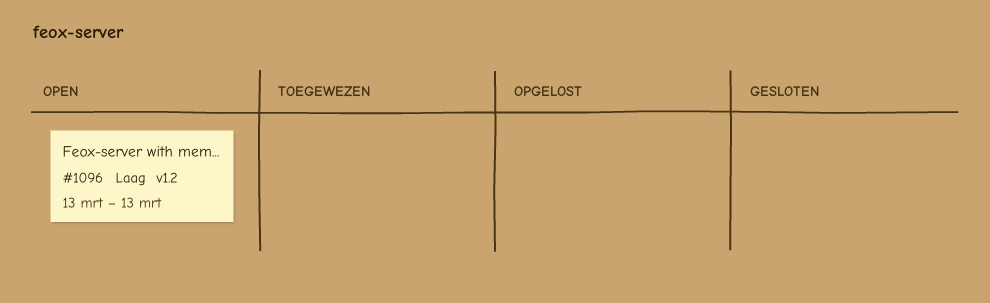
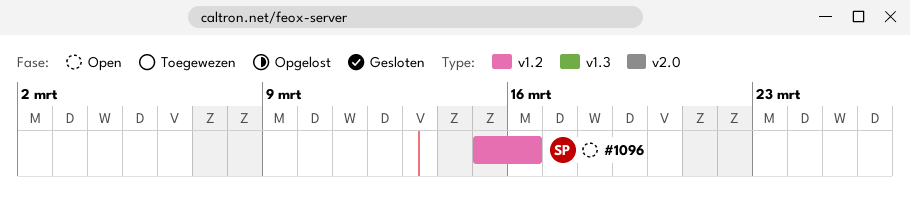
#1096, start: Mar 13 -> Mar 15
#1096, due: Mar 13 -> Mar 16

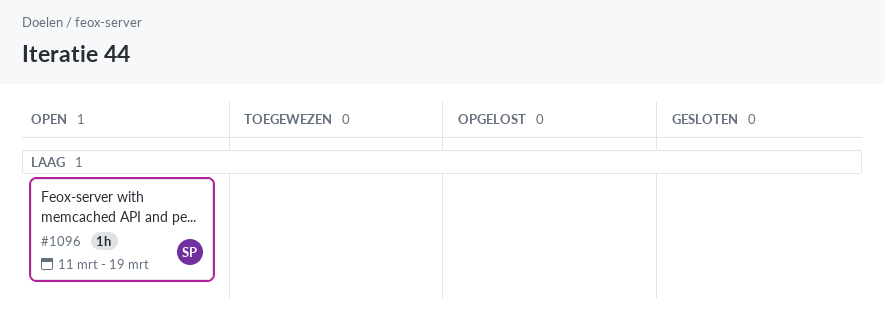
#1096, start: Mar 15 -> Mar 11
#1096, due: Mar 16 -> Mar 19

